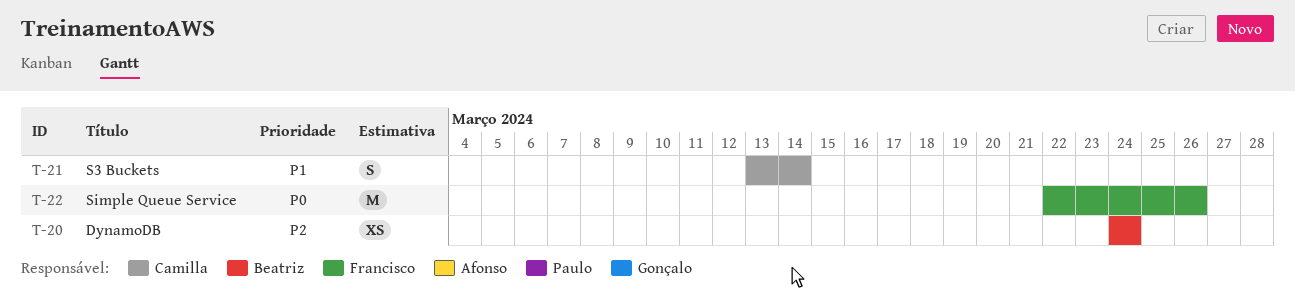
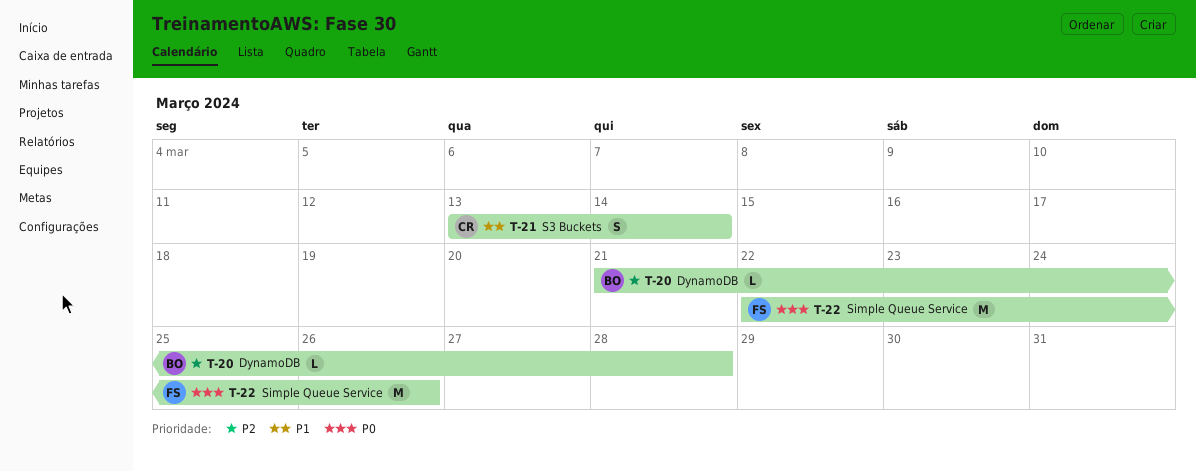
T-20, estimate: XS -> L
T-20, start: Mar 24 -> Mar 21
T-20, due: Mar 24 -> Mar 28

